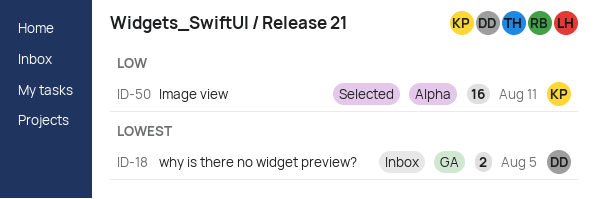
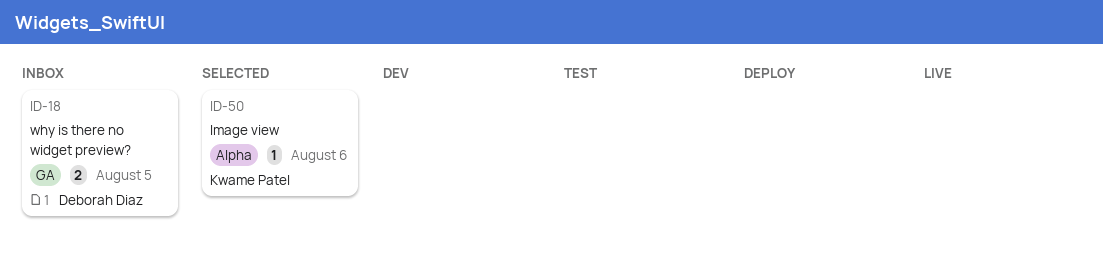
ID-50, estimate: 16 -> 1
ID-50, due: Aug 11 -> Aug 6

